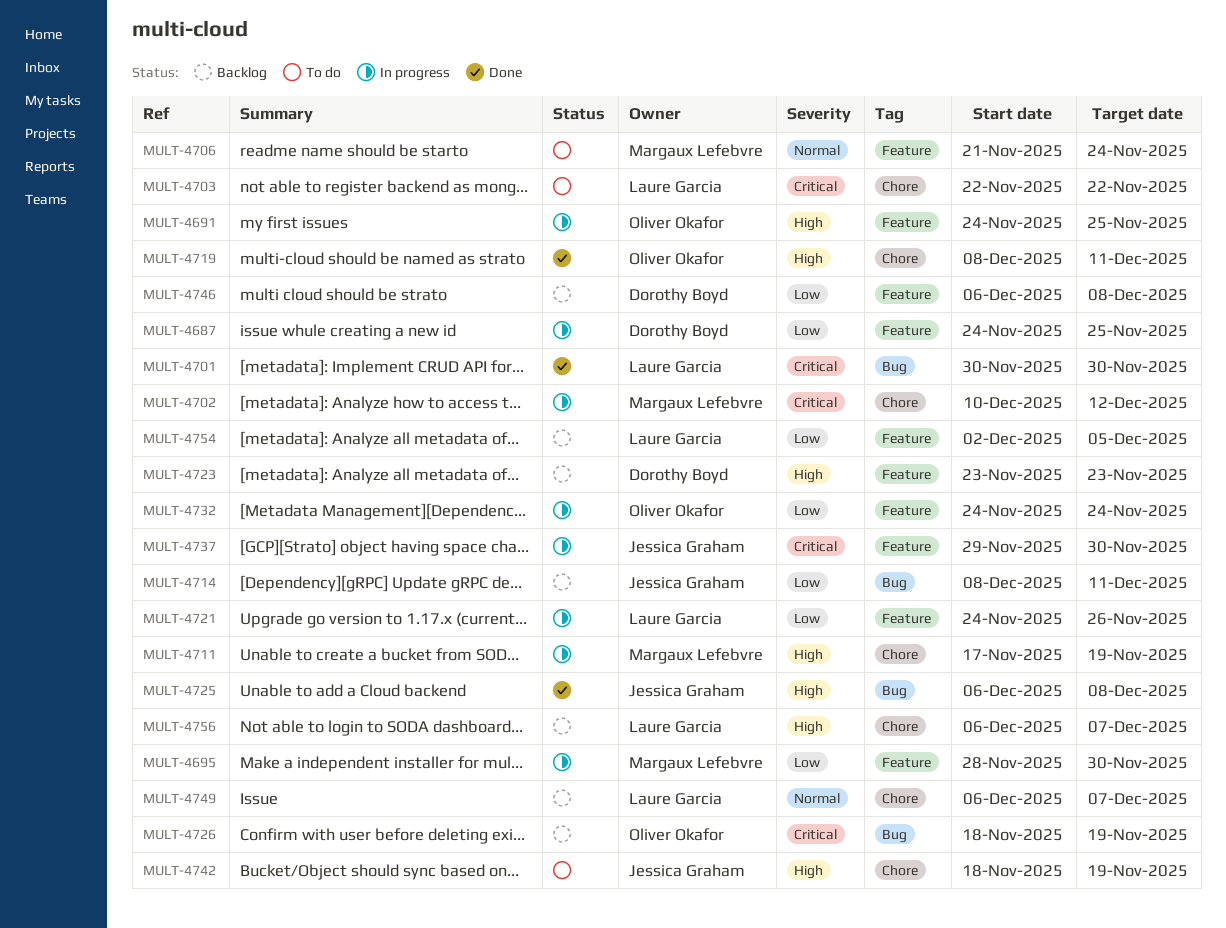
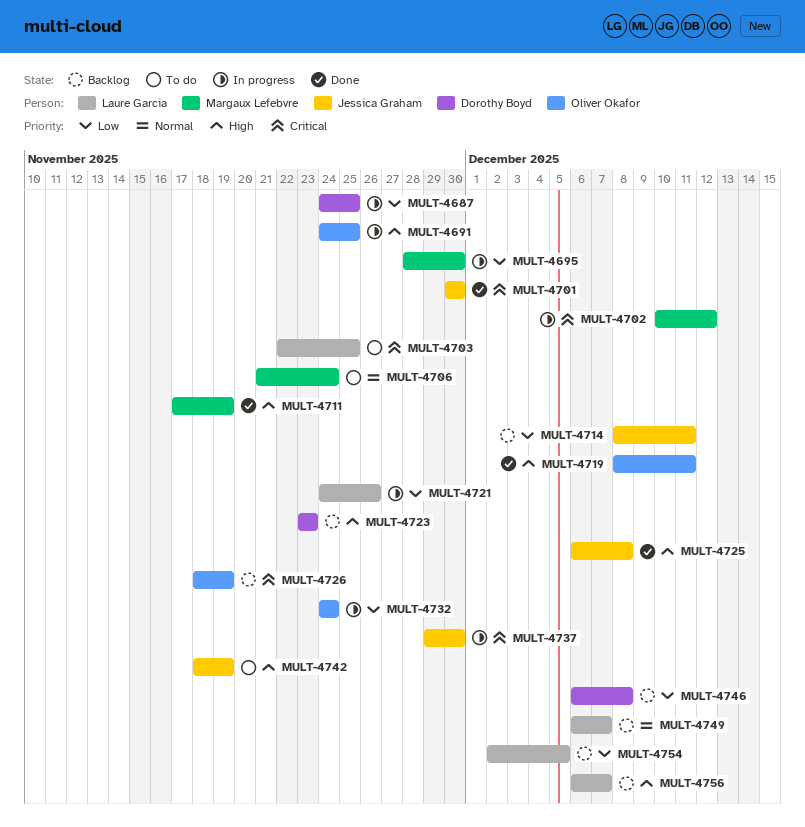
MULT-4701, owner: Laure Garcia -> Jessica Graham
MULT-4703, due: Nov 22 -> Nov 25
MULT-4711, status: In progress -> Done

